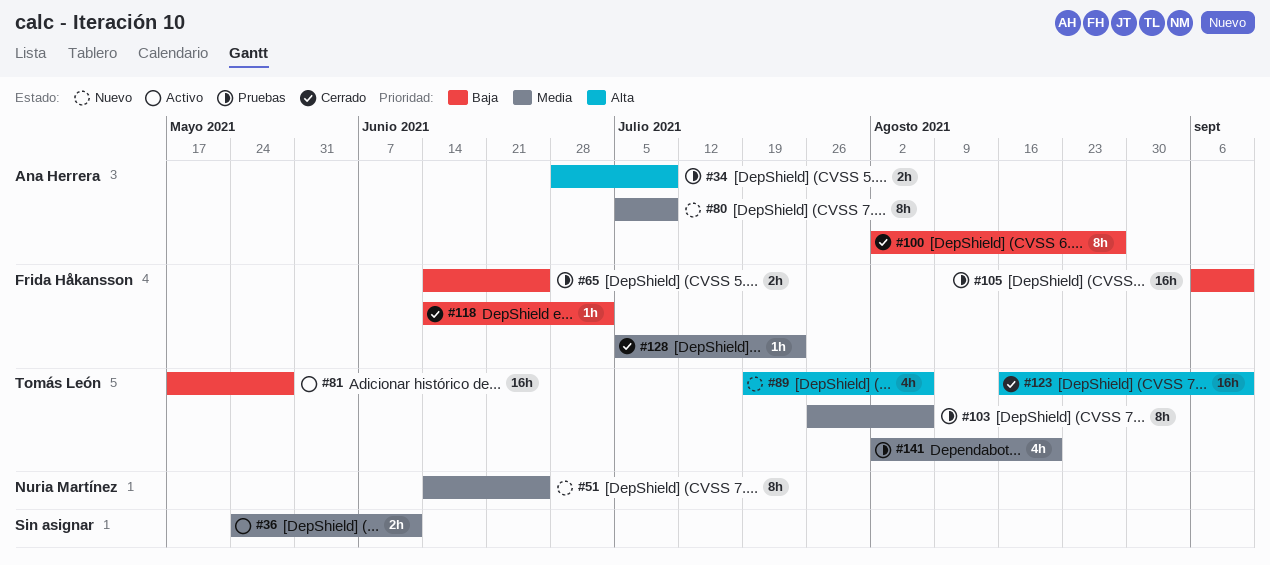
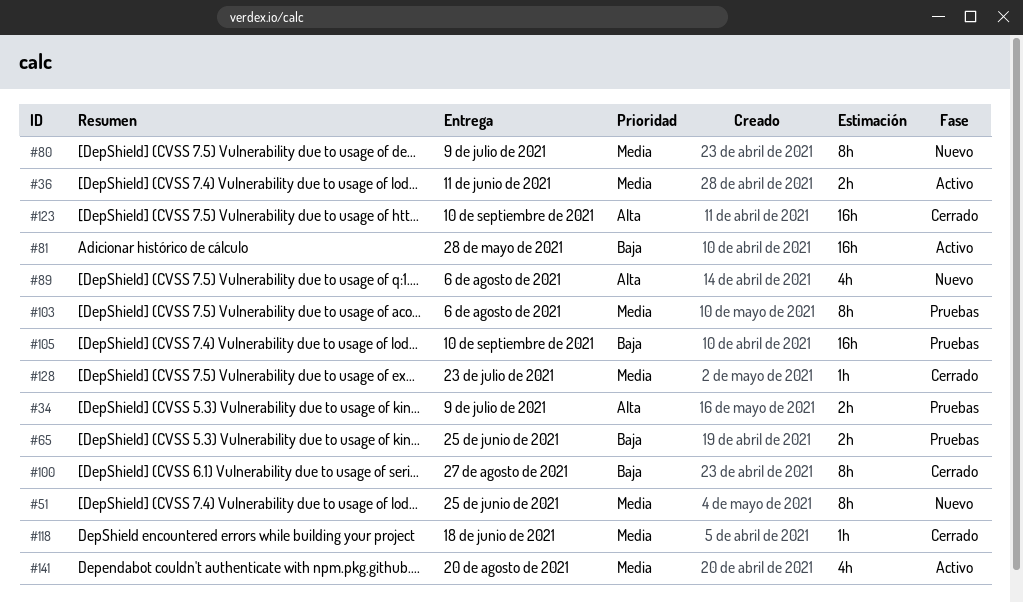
#118, priority: Baja -> Media
#118, due: Jul 2 -> Jun 18
#141, status: Pruebas -> Activo

